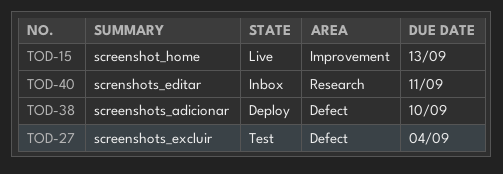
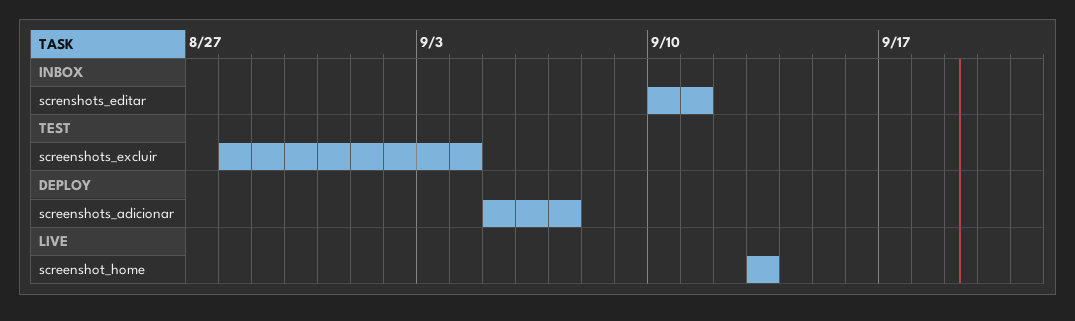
screenshots_adicionar, due: Sep 10 -> Sep 7

